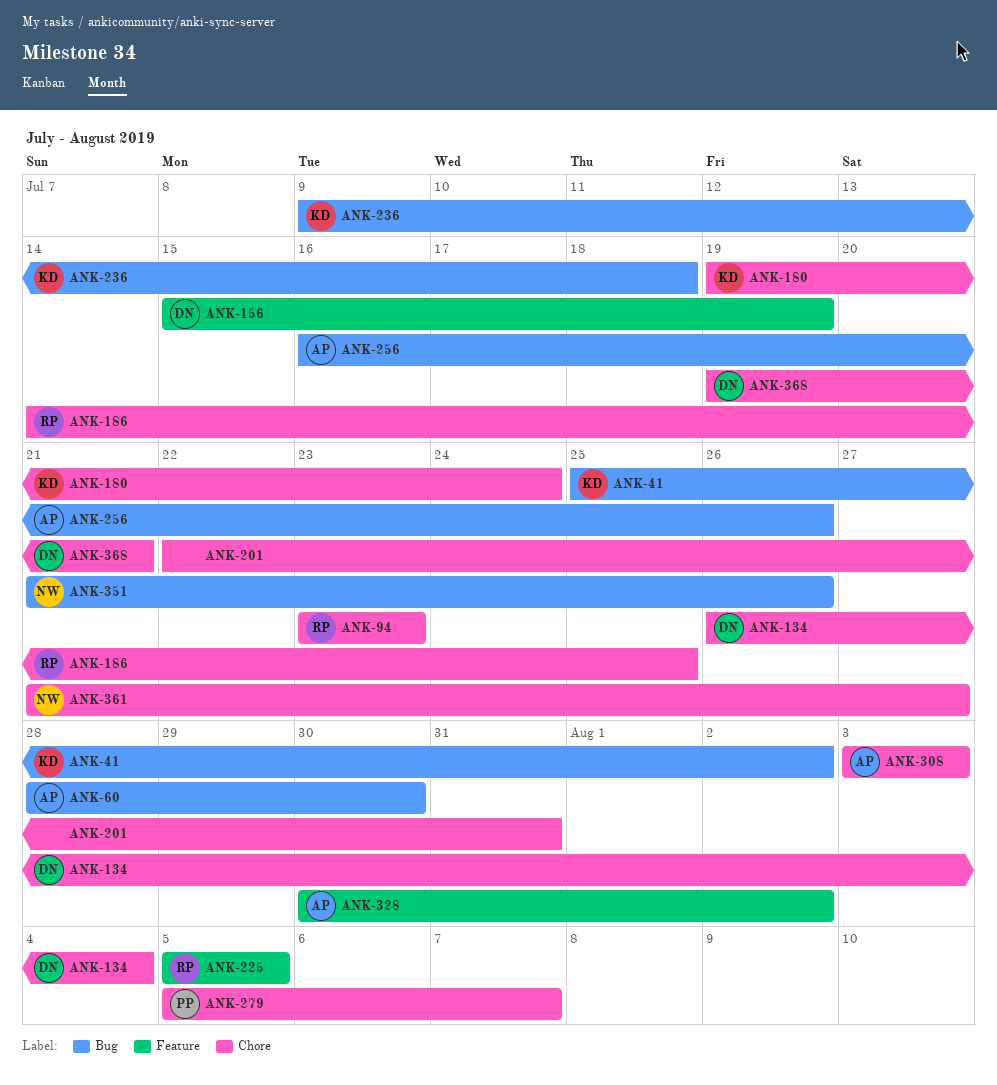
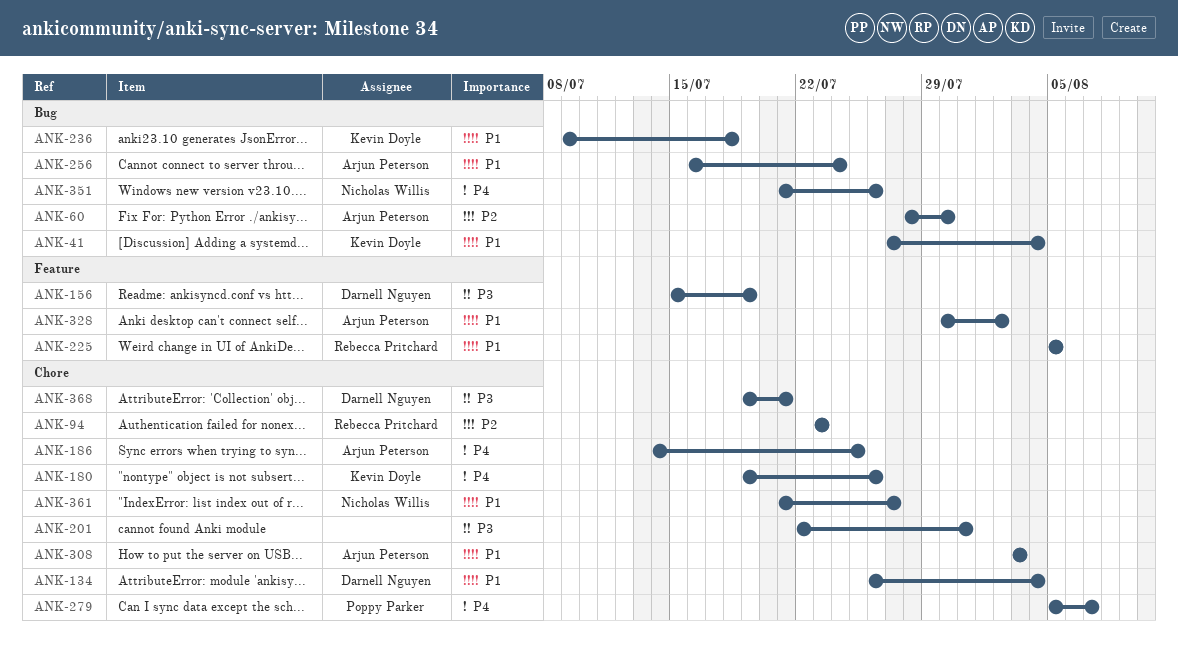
ANK-41, start: Jul 25 -> Jul 27
ANK-41, due: Aug 2 -> Aug 4
ANK-180, due: Jul 24 -> Jul 26
ANK-186, owner: Rebecca Pritchard -> Arjun Peterson
ANK-256, due: Jul 26 -> Jul 24

